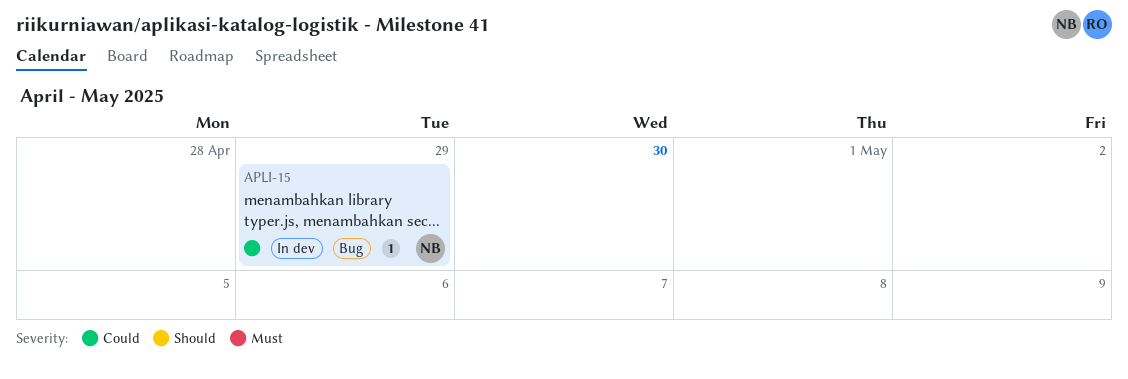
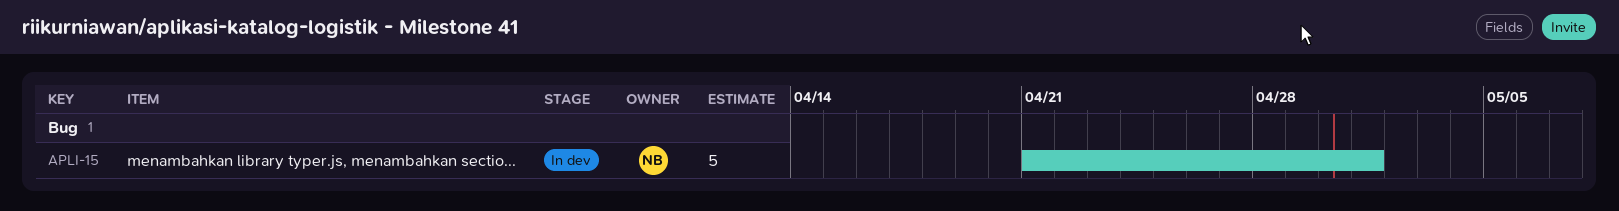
APLI-15, estimate: 1 -> 5
APLI-15, due: Apr 29 -> May 1

